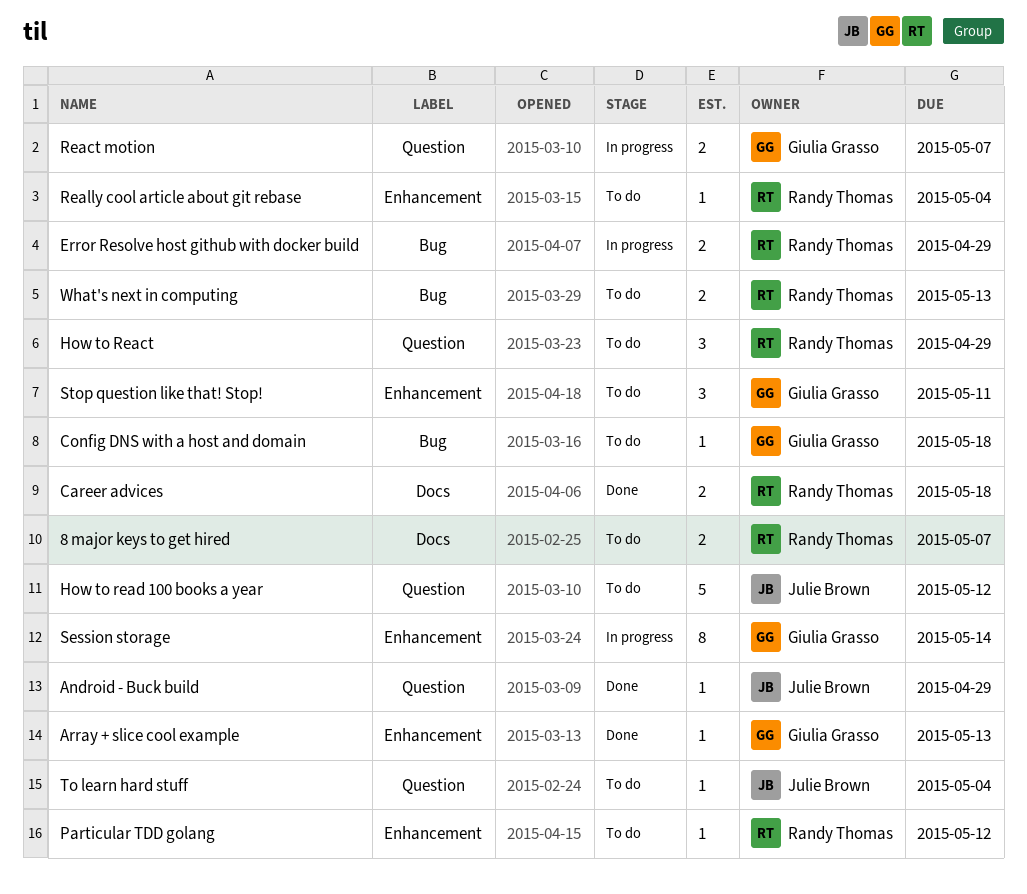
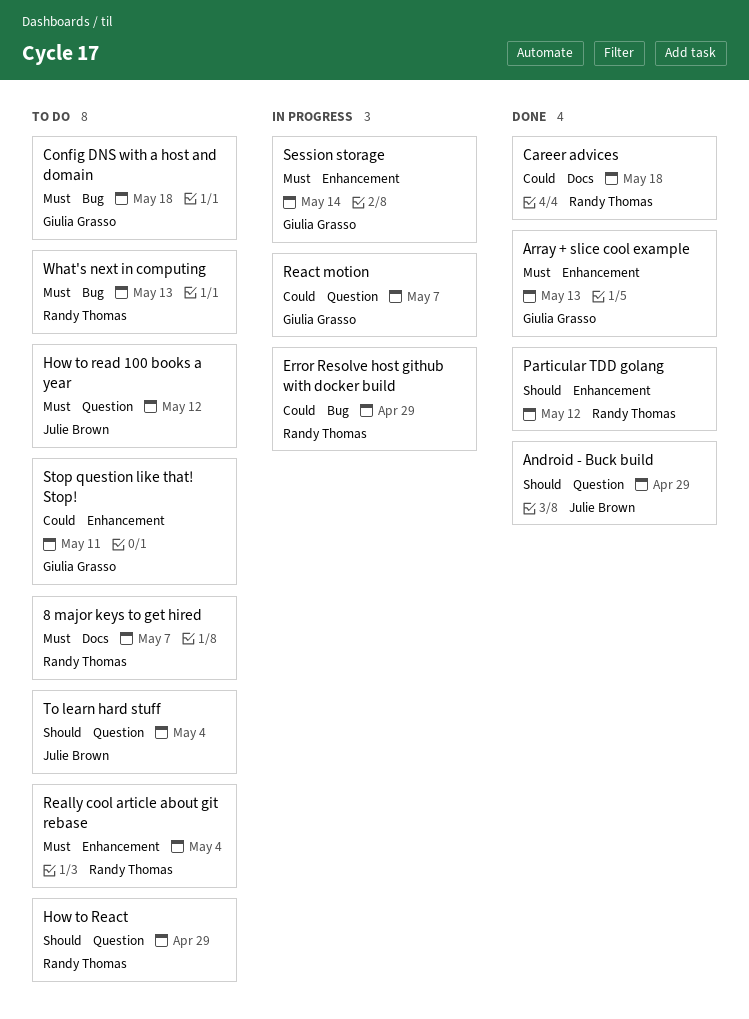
Particular TDD golang, status: To do -> Done

